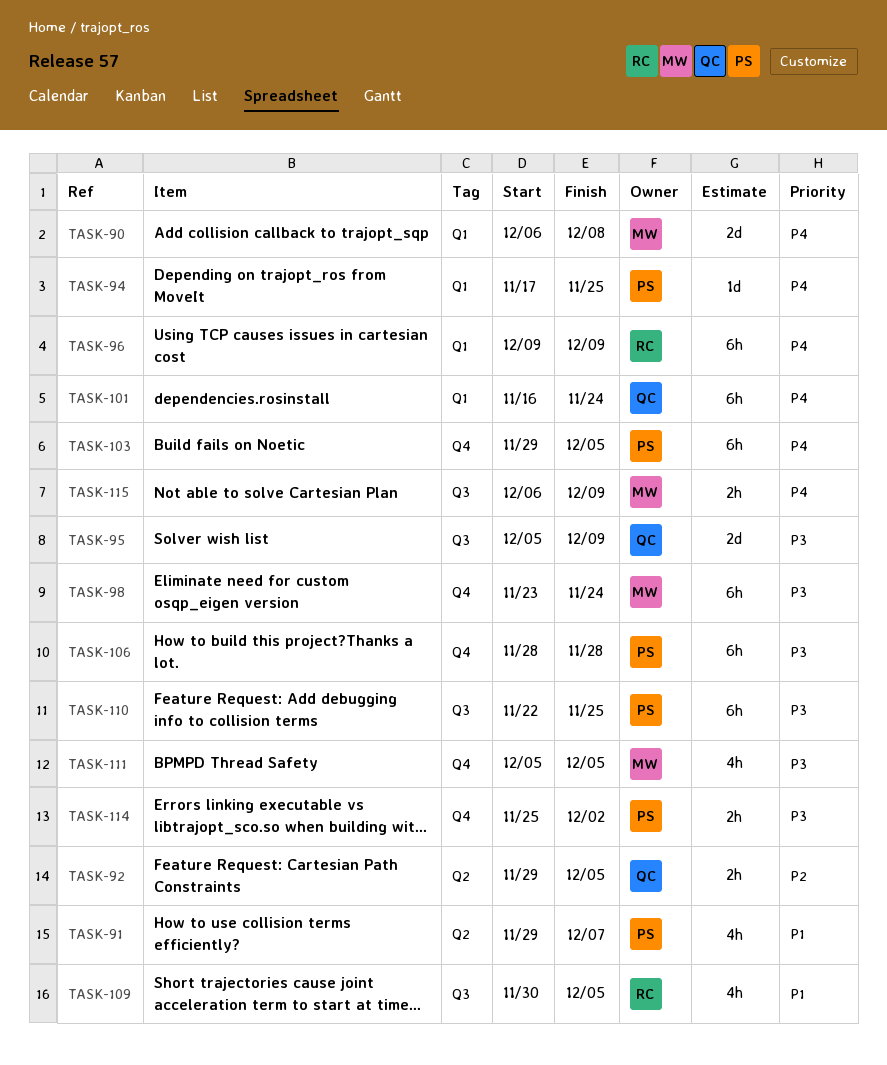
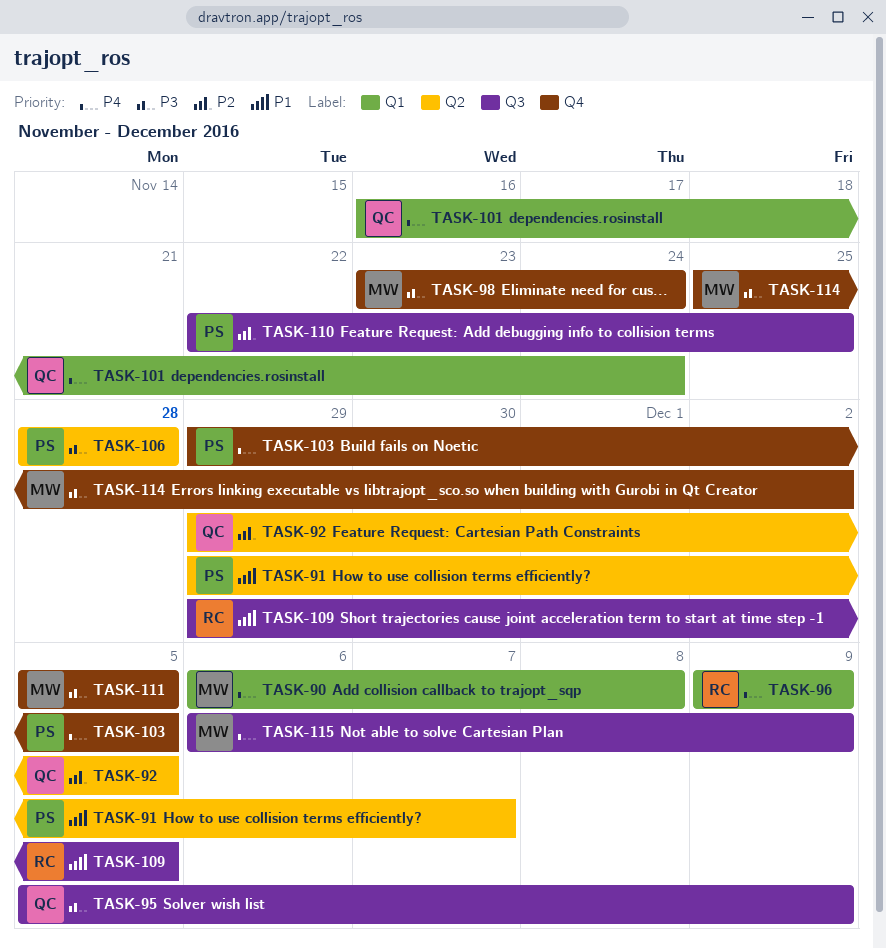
TASK-94: present -> none
TASK-106, label: Q4 -> Q2
TASK-109, start: Nov 30 -> Nov 29
TASK-110, priority: P3 -> P2
TASK-114, owner: PS -> MW

